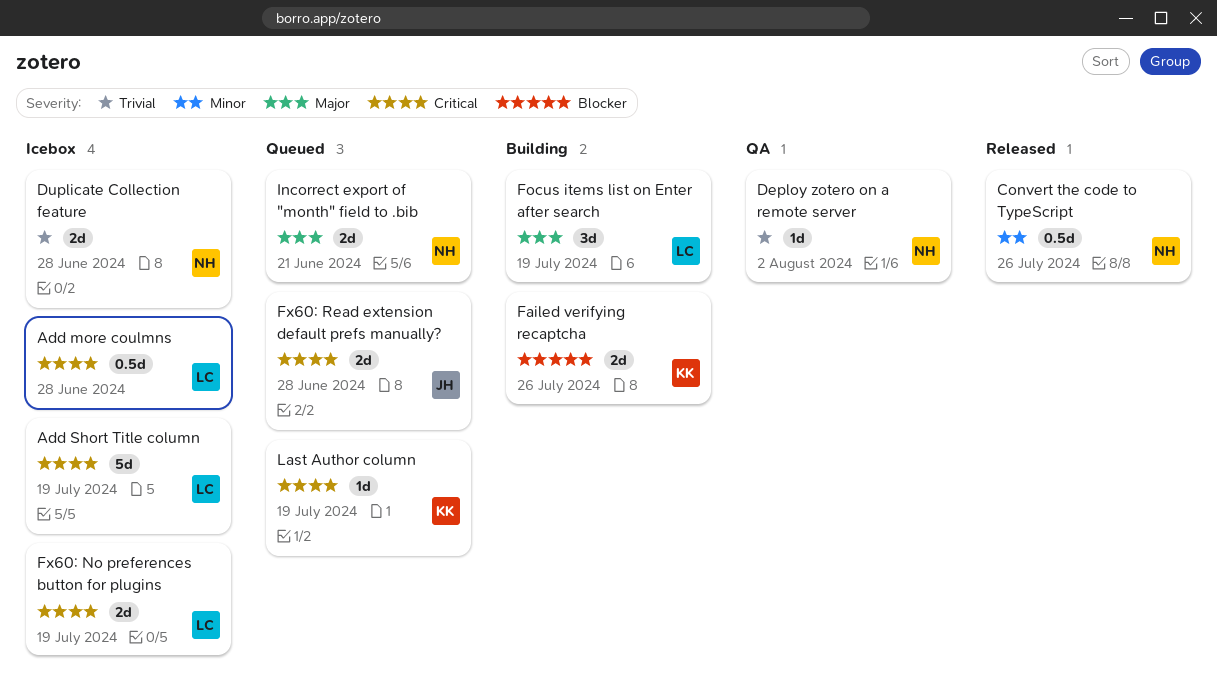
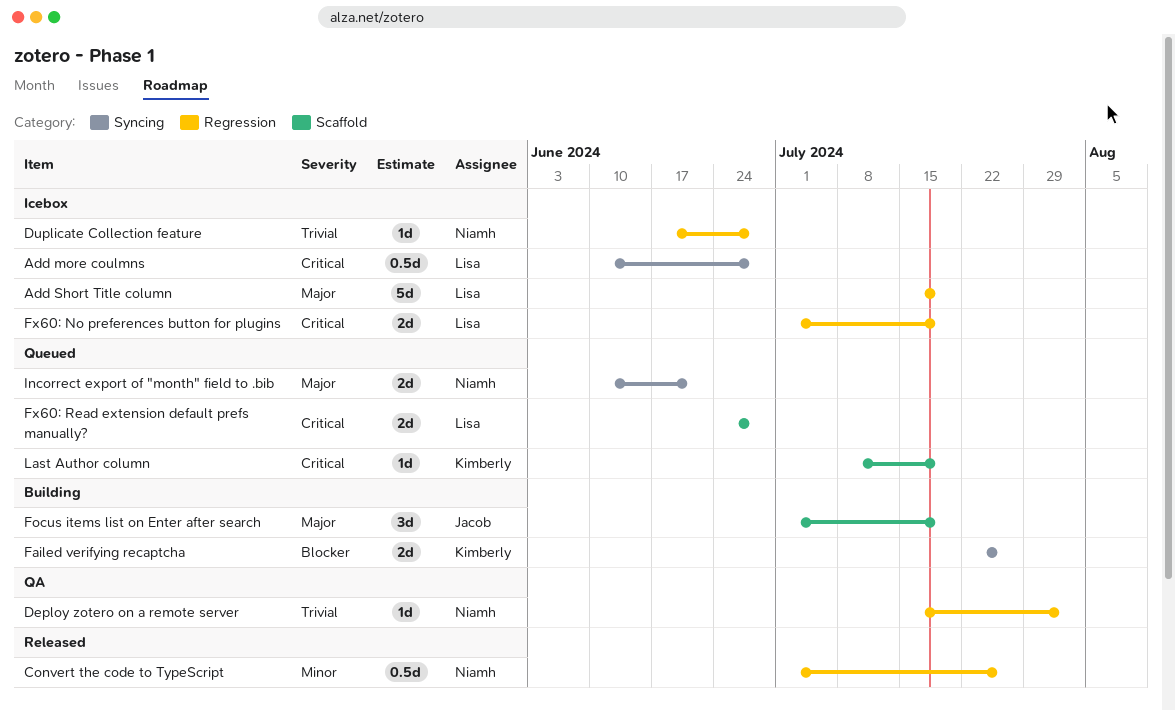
Add Short Title column, priority: Critical -> Major
Duplicate Collection feature, estimate: 2d -> 1d
Focus items list on Enter after search, owner: Lisa -> Jacob
Fx60: Read extension default prefs manually?, owner: Jacob -> Lisa

